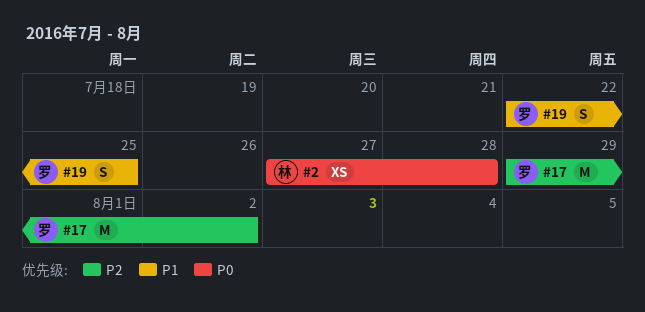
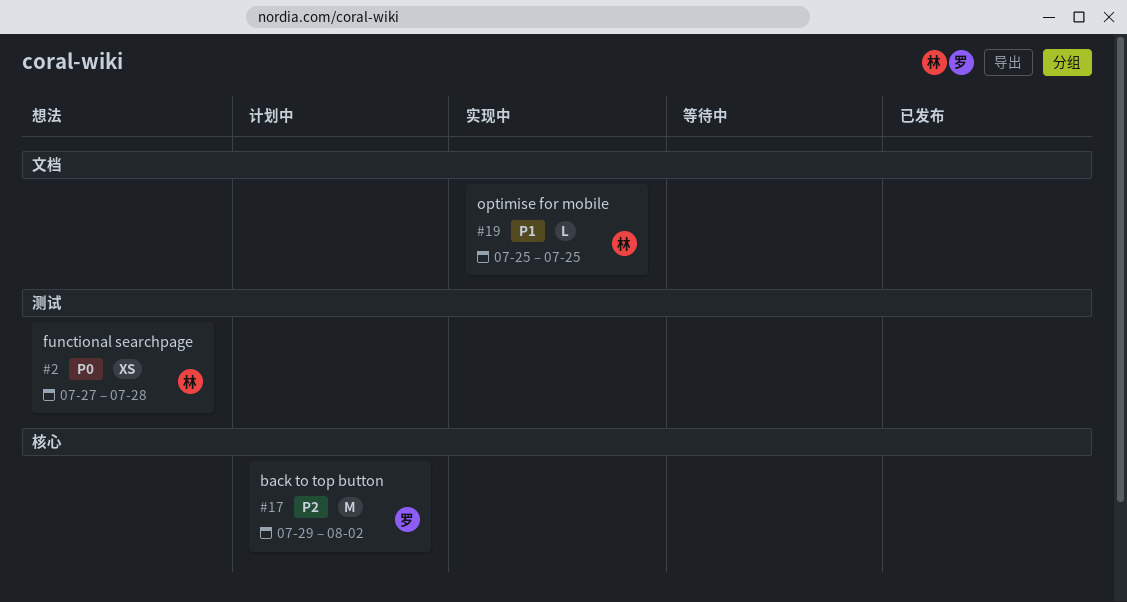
#19, owner: 罗 -> 林
#19, estimate: S -> L
#19, start: Jul 22 -> Jul 25

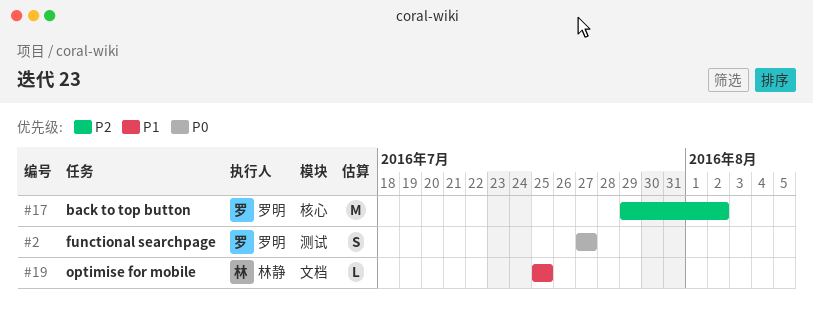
#2, owner: 林静 -> 罗明
#2, estimate: XS -> S
#2, due: Jul 28 -> Jul 27

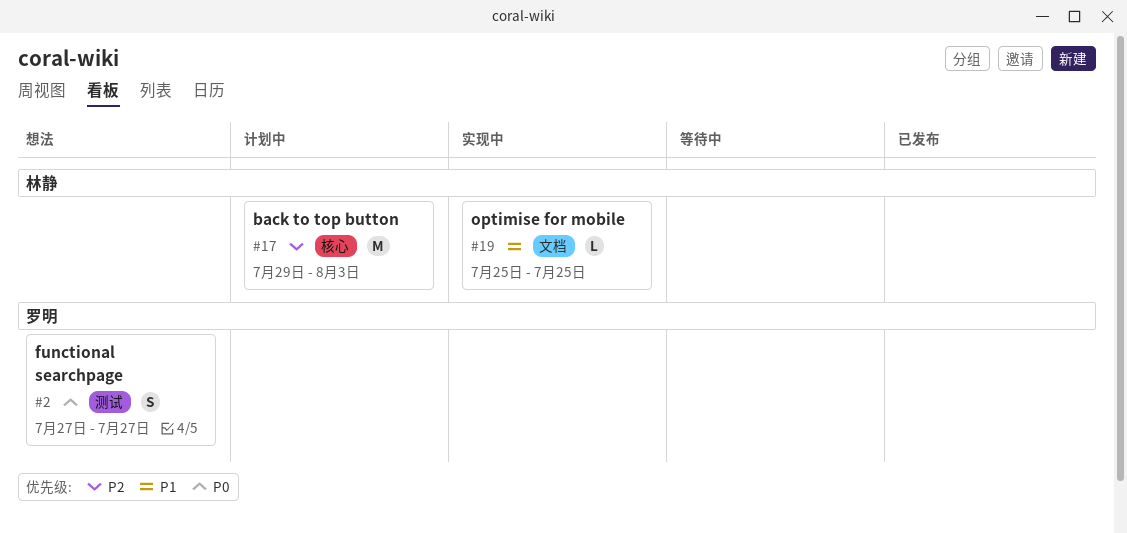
#17, owner: 罗明 -> 林静
#17, due: Aug 2 -> Aug 3

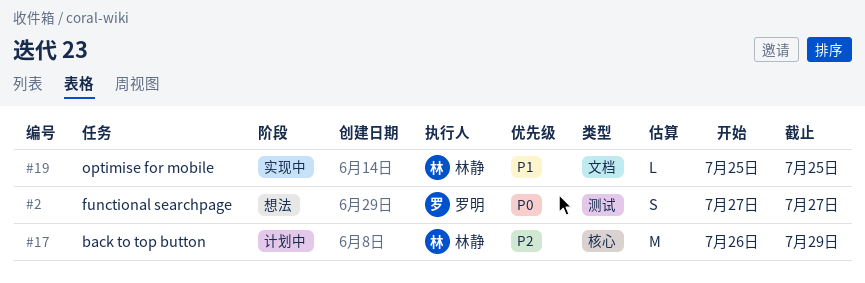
#17, start: Jul 29 -> Jul 26
#17, due: Aug 3 -> Jul 29

